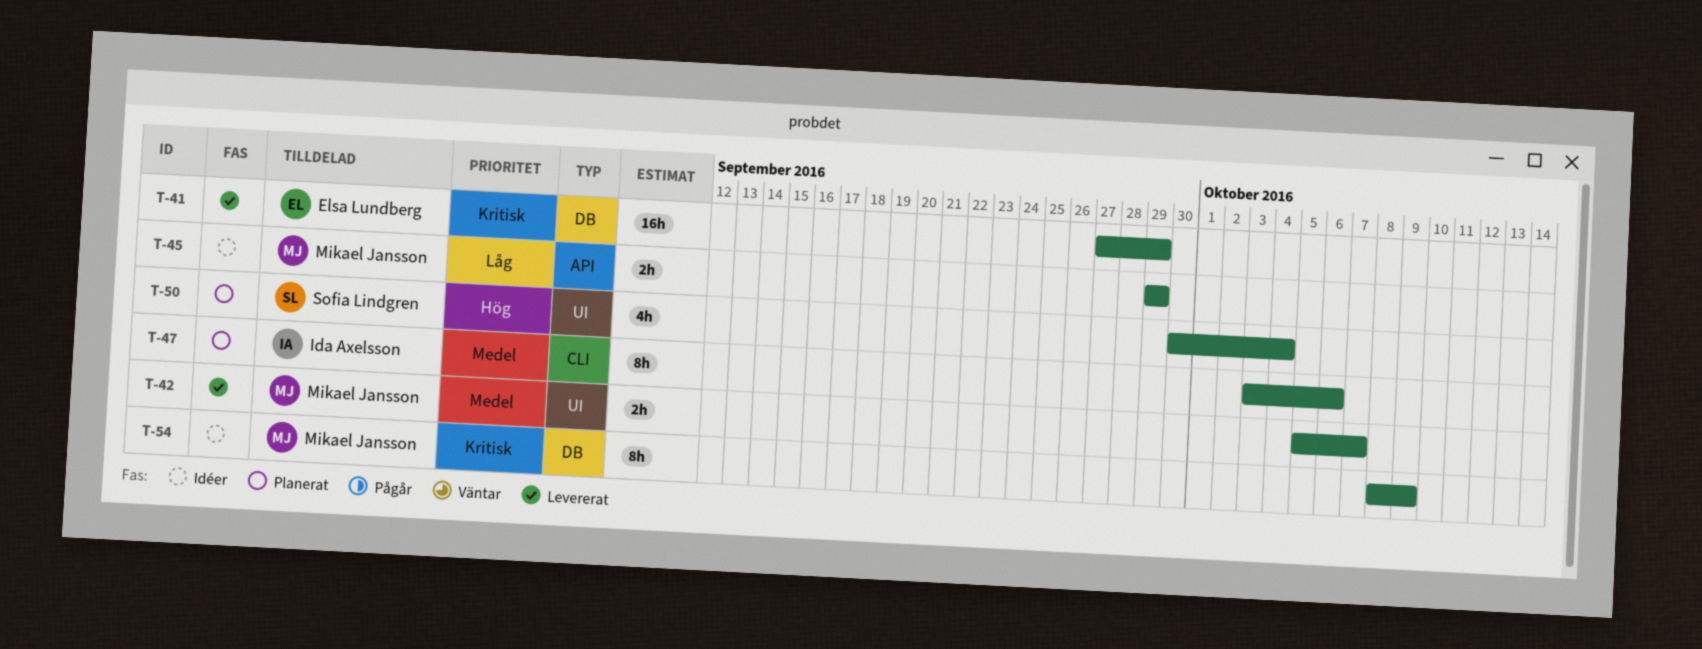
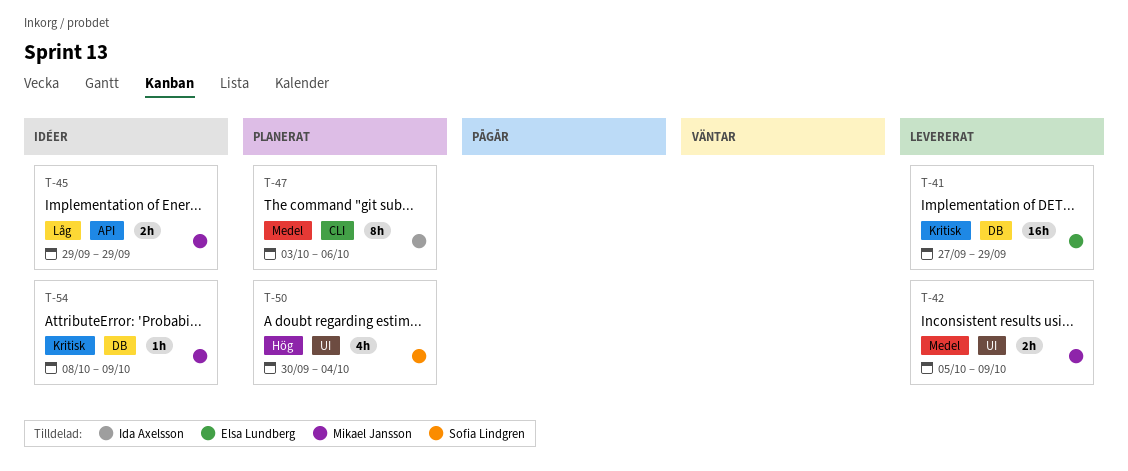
T-42, due: Oct 7 -> Oct 9
T-54, estimate: 8h -> 1h

